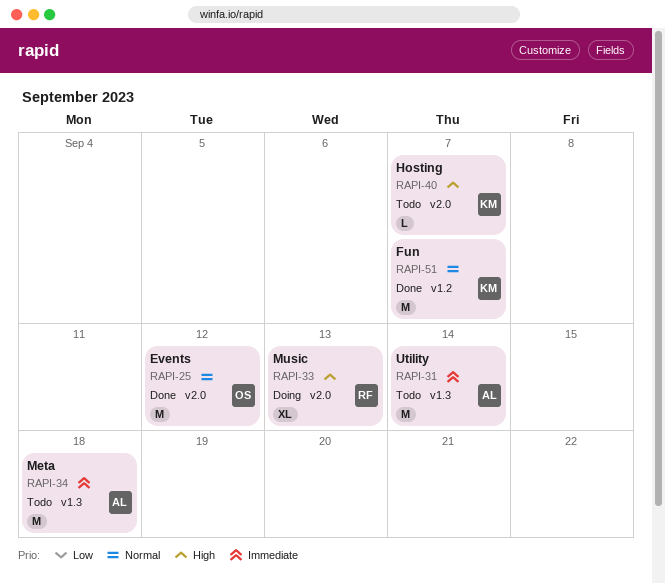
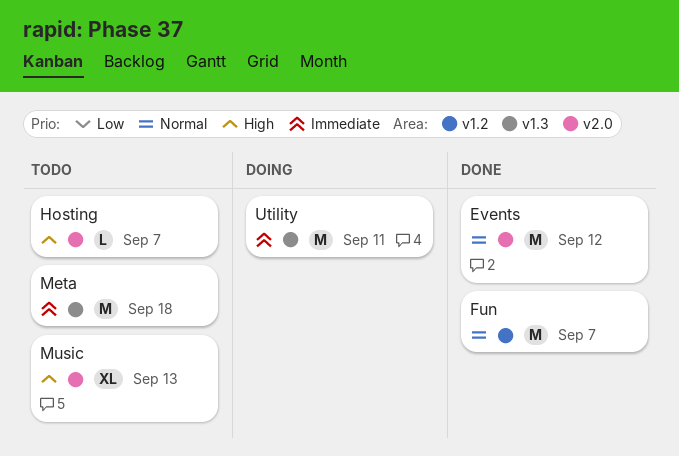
Music, status: Doing -> Todo
Utility, status: Todo -> Doing
Utility, due: Sep 14 -> Sep 11

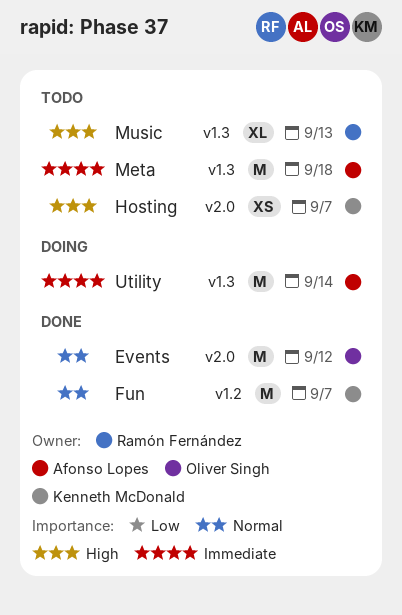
Hosting, estimate: L -> XS
Music, label: v2.0 -> v1.3
Utility, due: Sep 11 -> Sep 14

